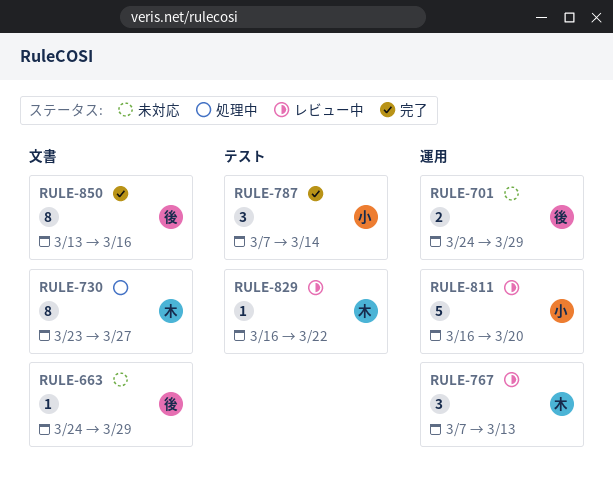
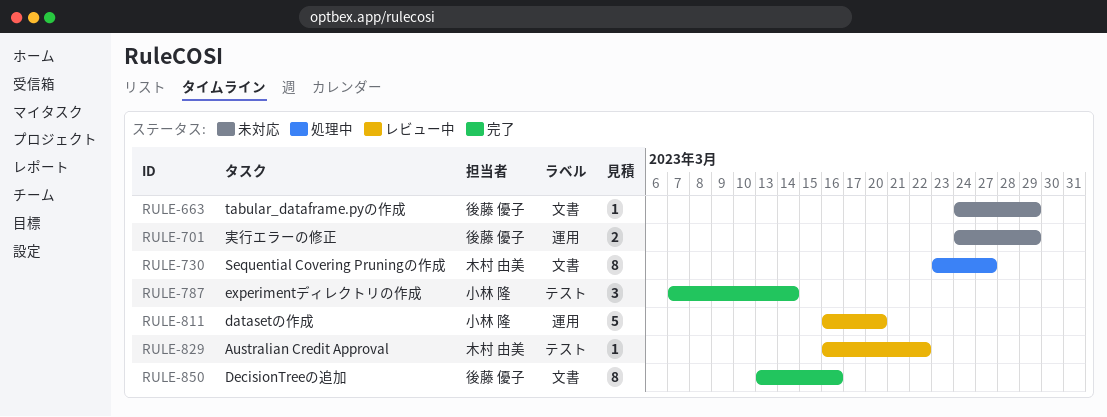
RULE-767: present -> none

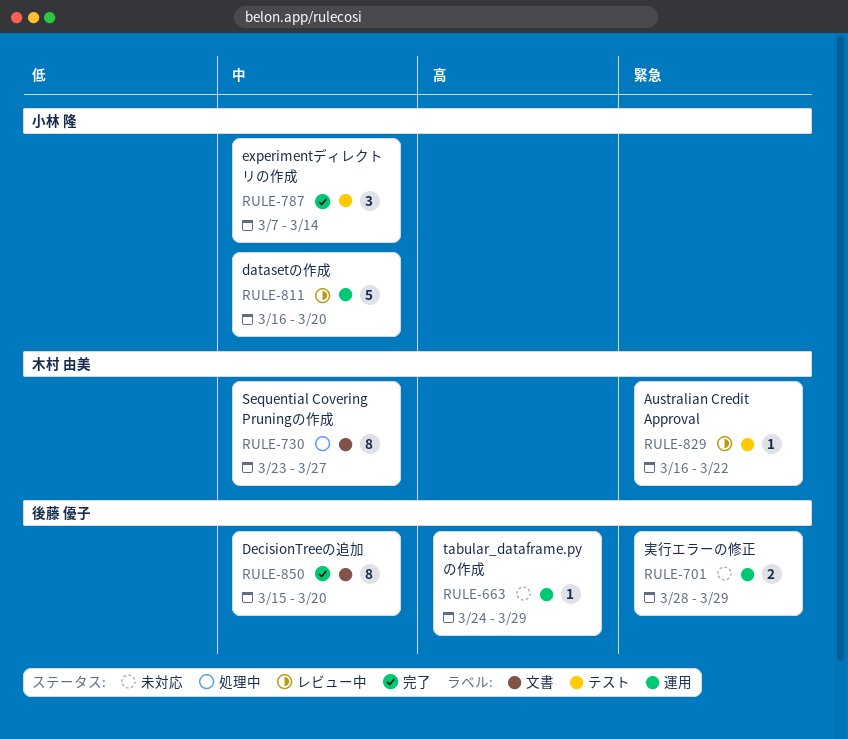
RULE-663, label: 文書 -> 運用
RULE-701, start: Mar 24 -> Mar 28
RULE-850, start: Mar 13 -> Mar 15
RULE-850, due: Mar 16 -> Mar 20

